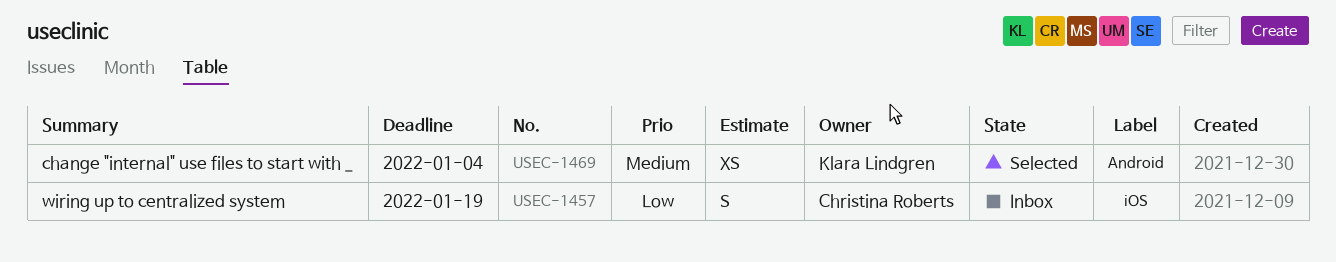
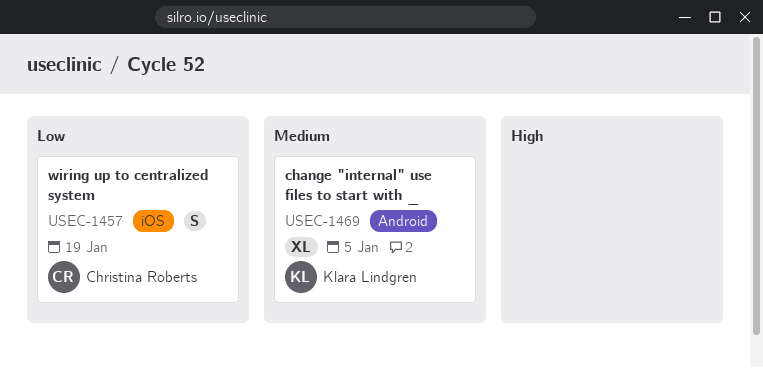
USEC-1469, estimate: XS -> XL
USEC-1469, due: Jan 4 -> Jan 5

